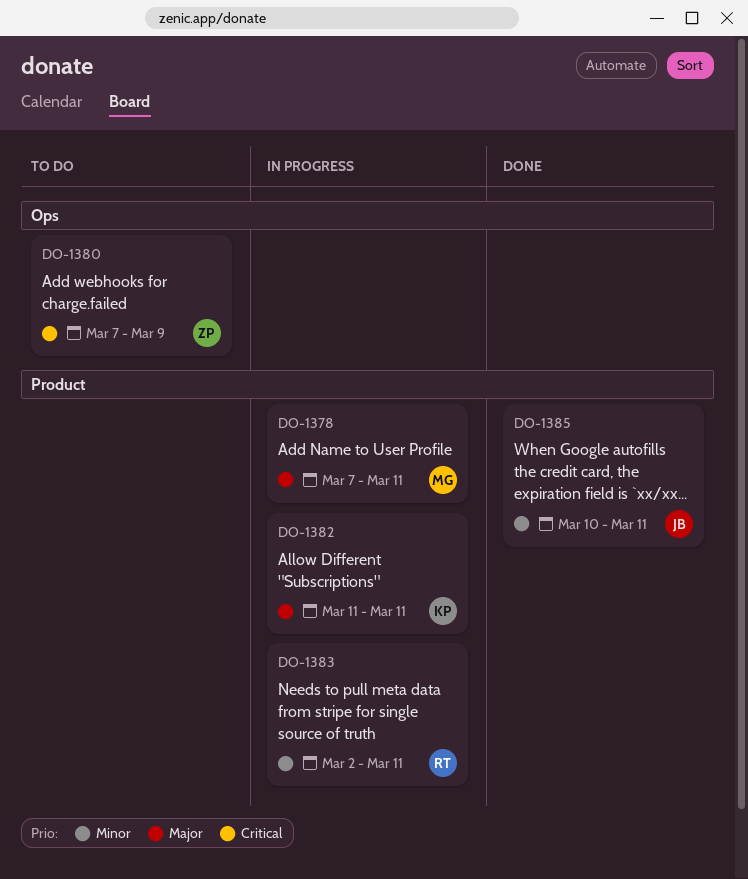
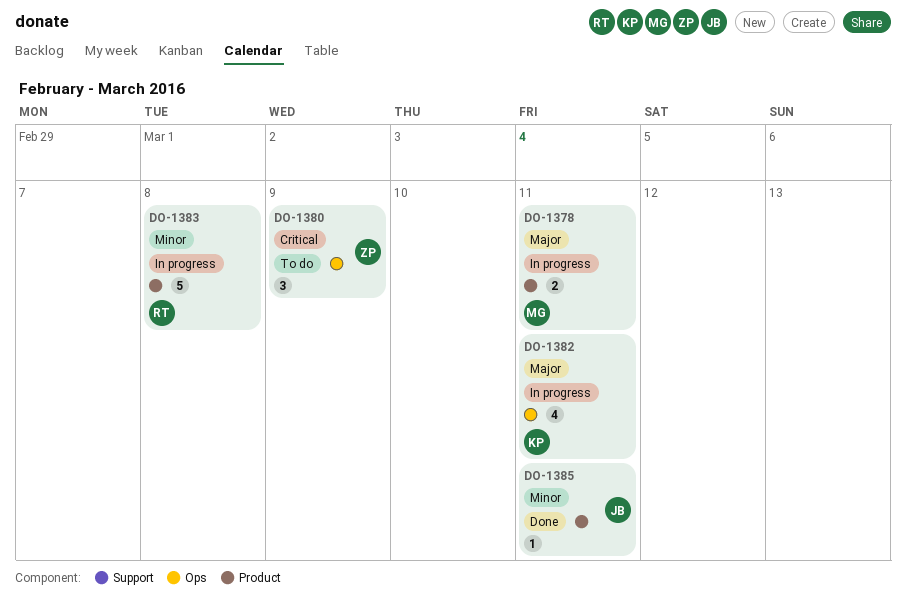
DO-1382, label: Product -> Ops
DO-1383, due: Mar 11 -> Mar 8

